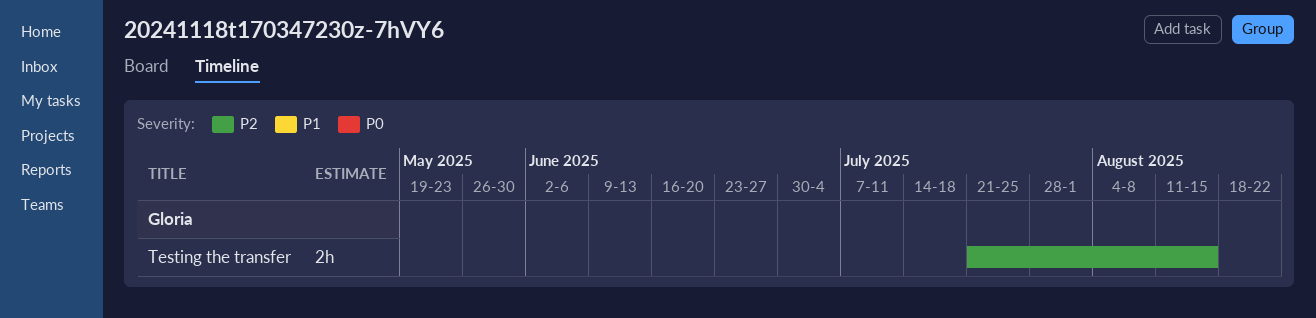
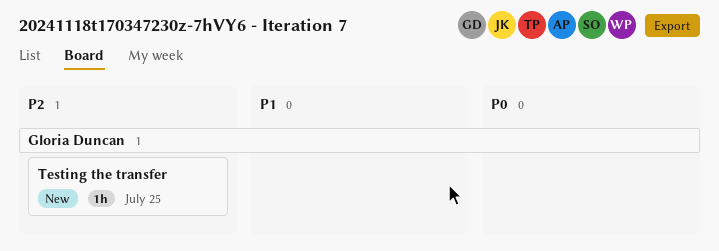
Testing the transfer, estimate: 2h -> 1h
Testing the transfer, due: Aug 15 -> Jul 25

